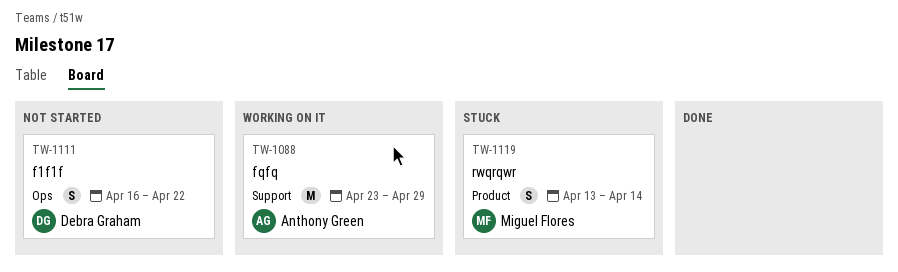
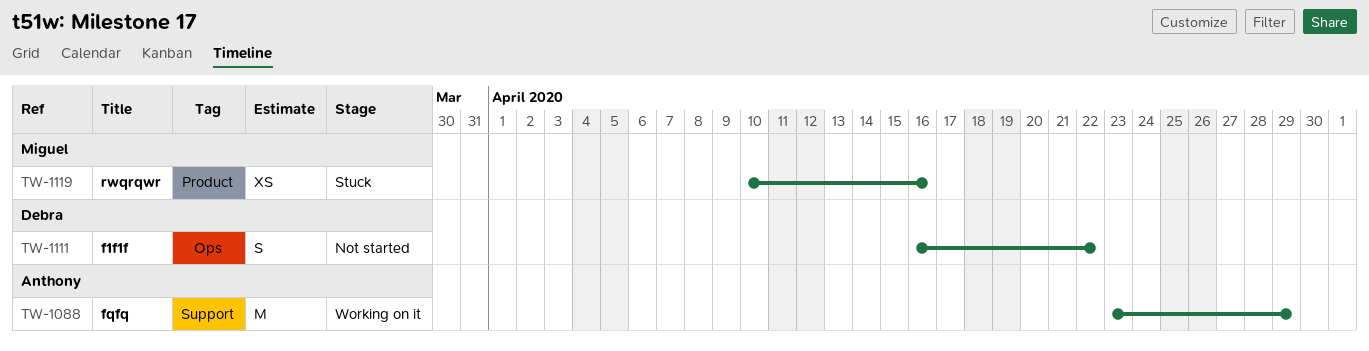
TW-1119, estimate: S -> XS
TW-1119, start: Apr 13 -> Apr 10
TW-1119, due: Apr 14 -> Apr 16

